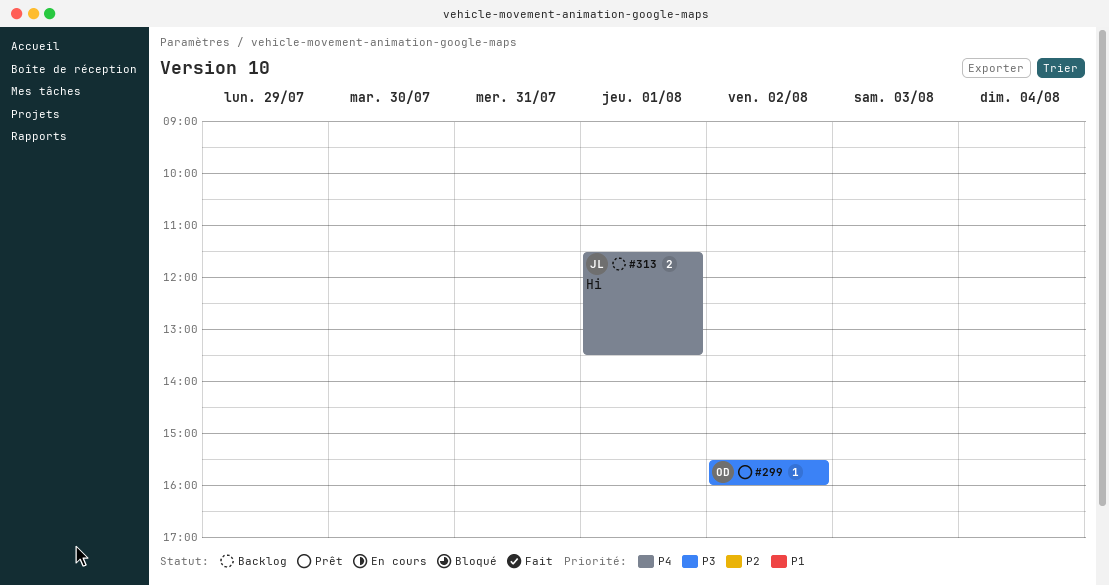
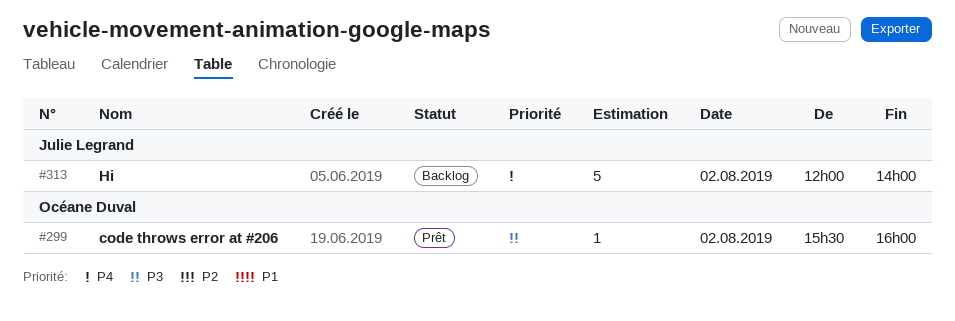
#313, estimate: 2 -> 5
#313, day: Aug 1 -> Aug 2
#313, begins: 11:30 -> 12:00
#313, ends: 13:30 -> 14:00

